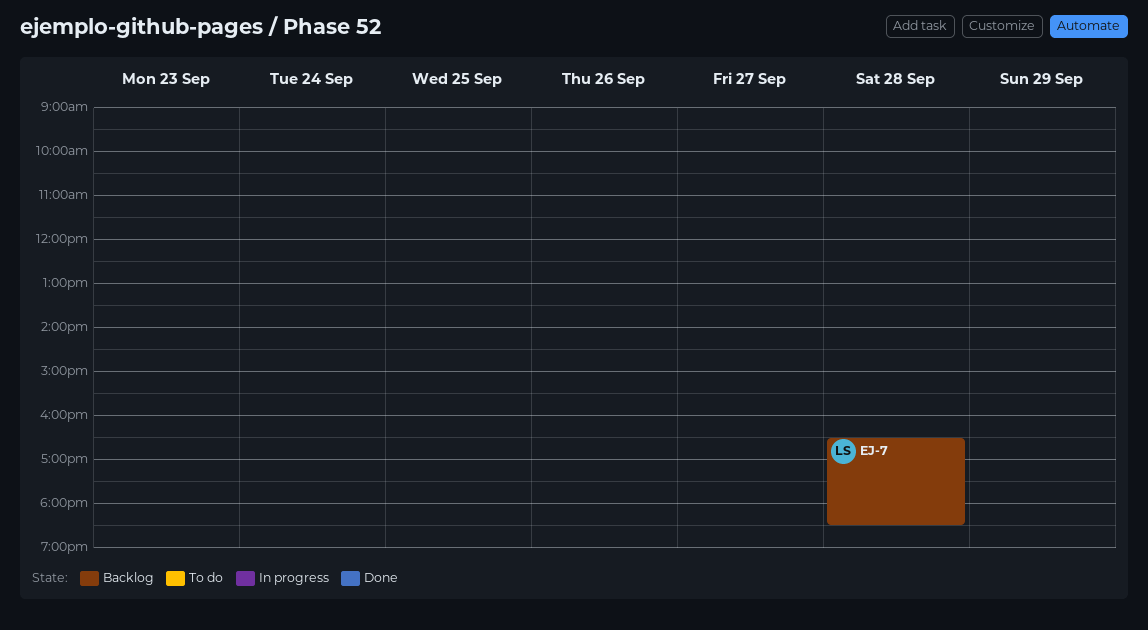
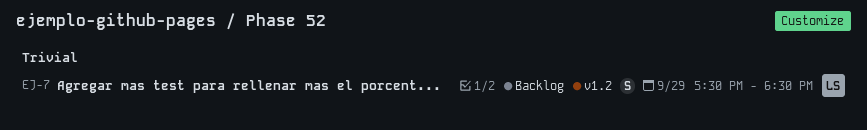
EJ-7, day: Sep 28 -> Sep 29
EJ-7, begins: 16:30 -> 17:30

